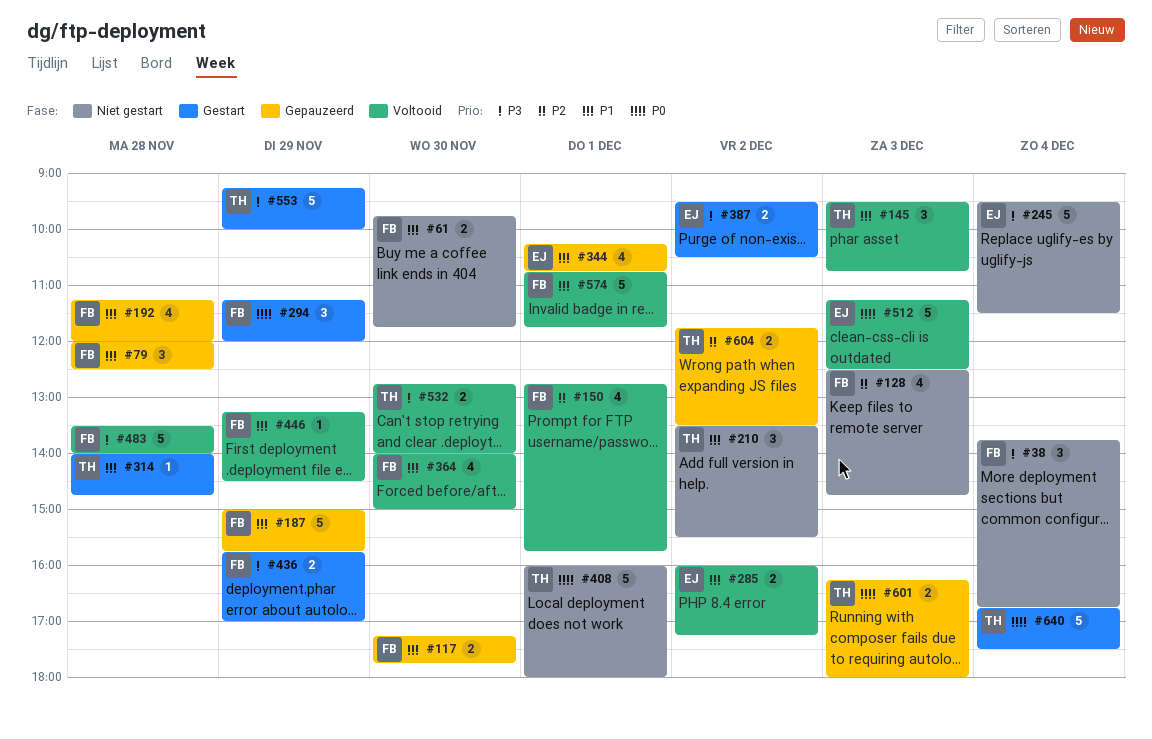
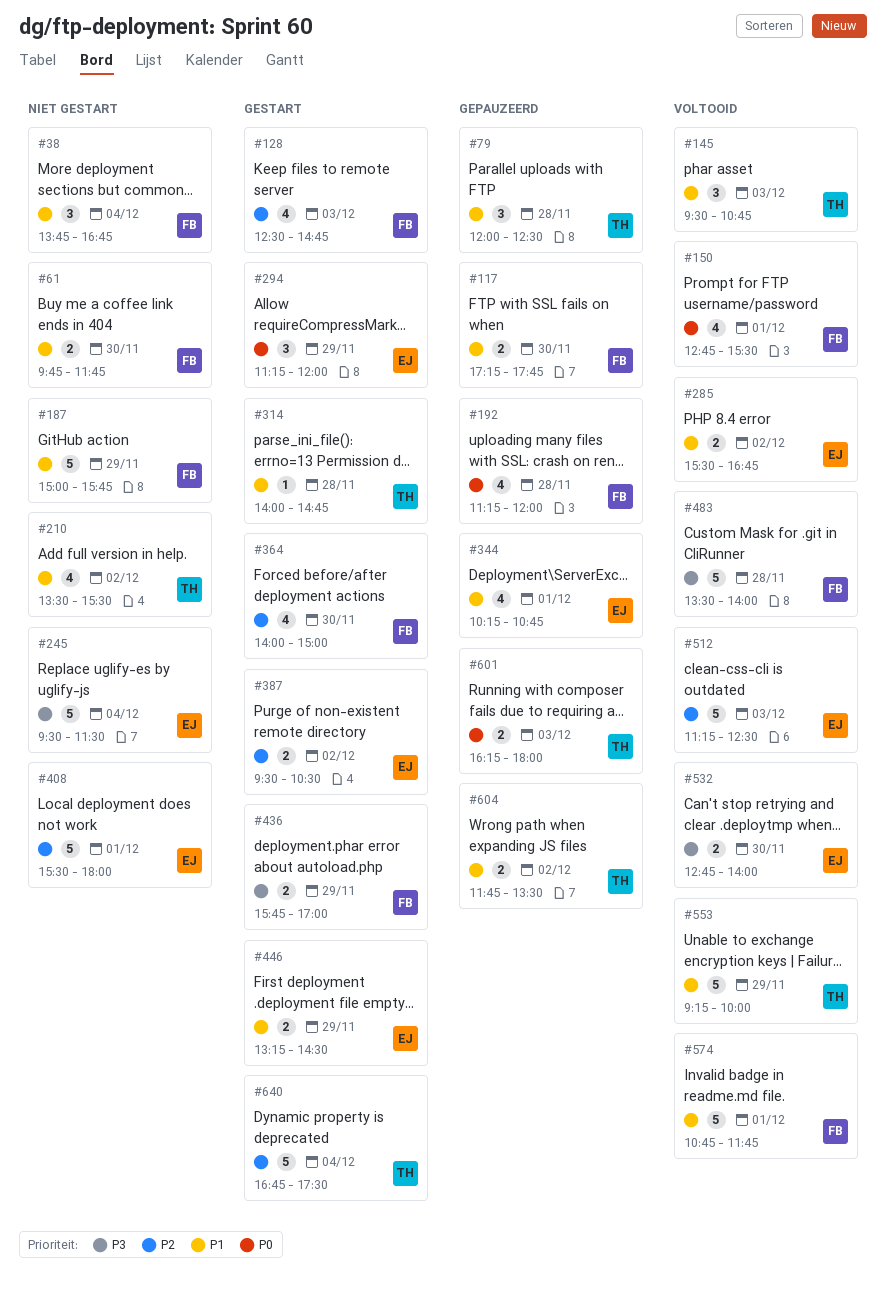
#38, priority: P3 -> P1
#79, owner: FB -> TH
#128, status: Niet gestart -> Gestart
#150, priority: P2 -> P0
#150, ends: 15:45 -> 15:30
#187, status: Gepauzeerd -> Niet gestart
#192, priority: P1 -> P0
#210, estimate: 3 -> 4
#285, begins: 16:00 -> 15:30
#285, ends: 17:15 -> 16:45
#294, owner: FB -> EJ
#364, status: Voltooid -> Gestart
#364, priority: P1 -> P2
#387, priority: P3 -> P2
#408, owner: TH -> EJ
#408, priority: P0 -> P2
#408, begins: 16:00 -> 15:30
#446, status: Voltooid -> Gestart
#446, owner: FB -> EJ
#446, estimate: 1 -> 2
#512, priority: P0 -> P2
#532, owner: TH -> EJ
#553, status: Gestart -> Voltooid
#553, priority: P3 -> P1
#604, priority: P2 -> P1
#640, priority: P0 -> P2

